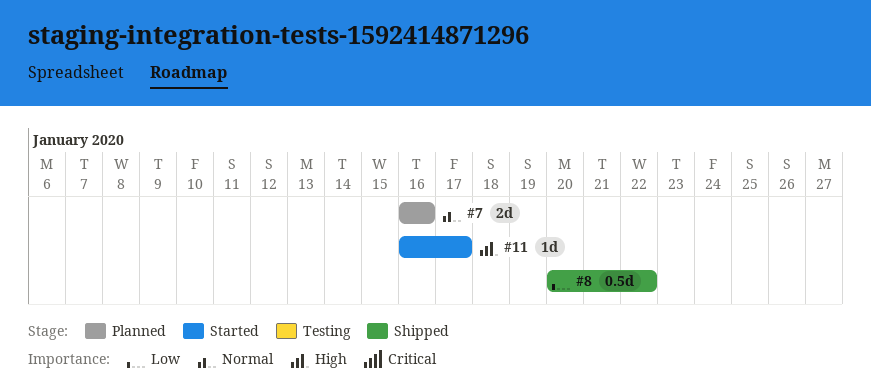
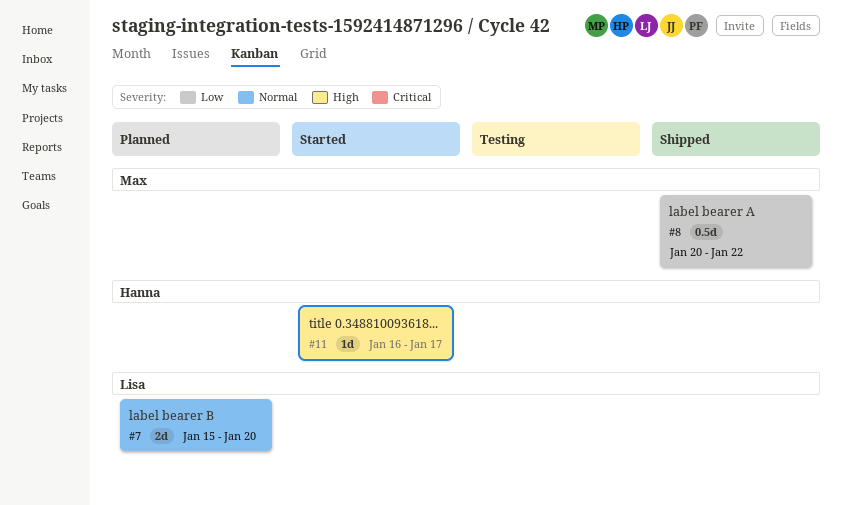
#7, start: Jan 16 -> Jan 15
#7, due: Jan 16 -> Jan 20

